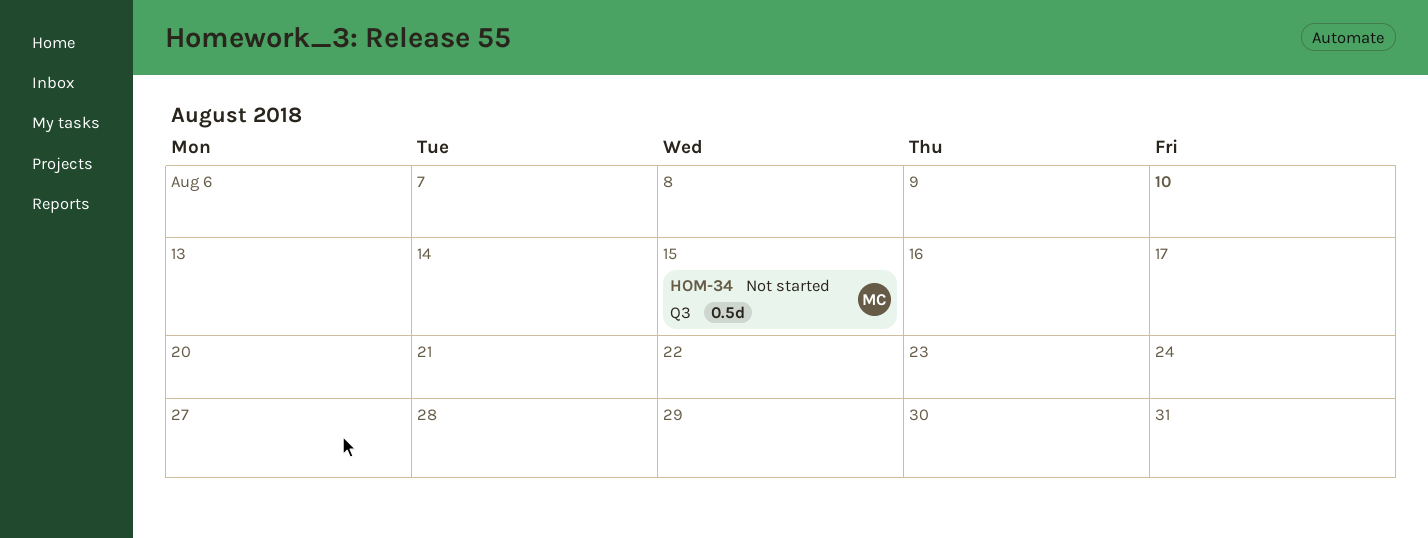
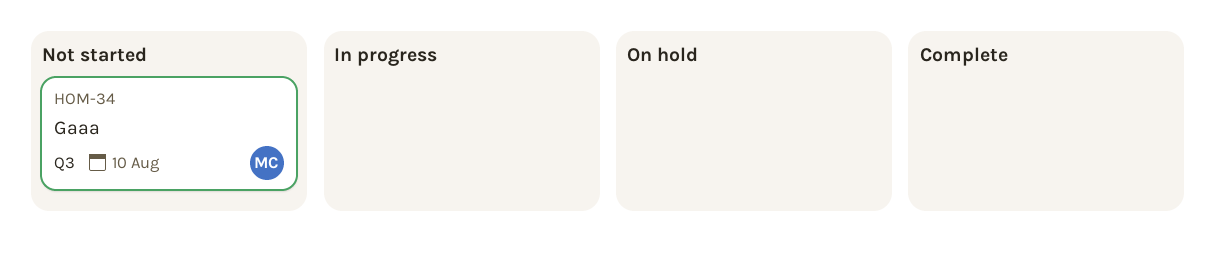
HOM-34, due: Aug 15 -> Aug 10

